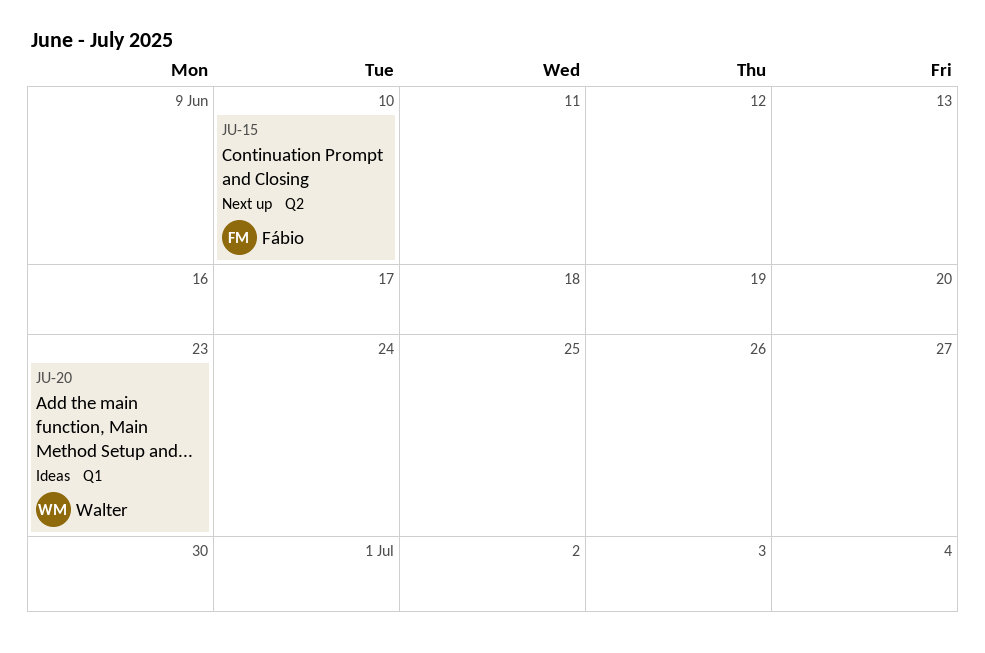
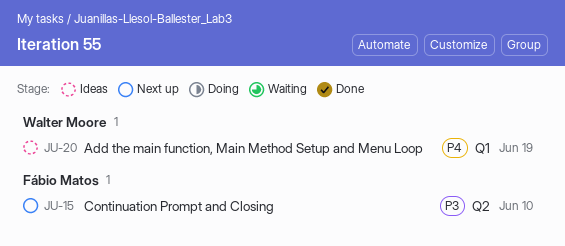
JU-20, due: Jun 23 -> Jun 19

